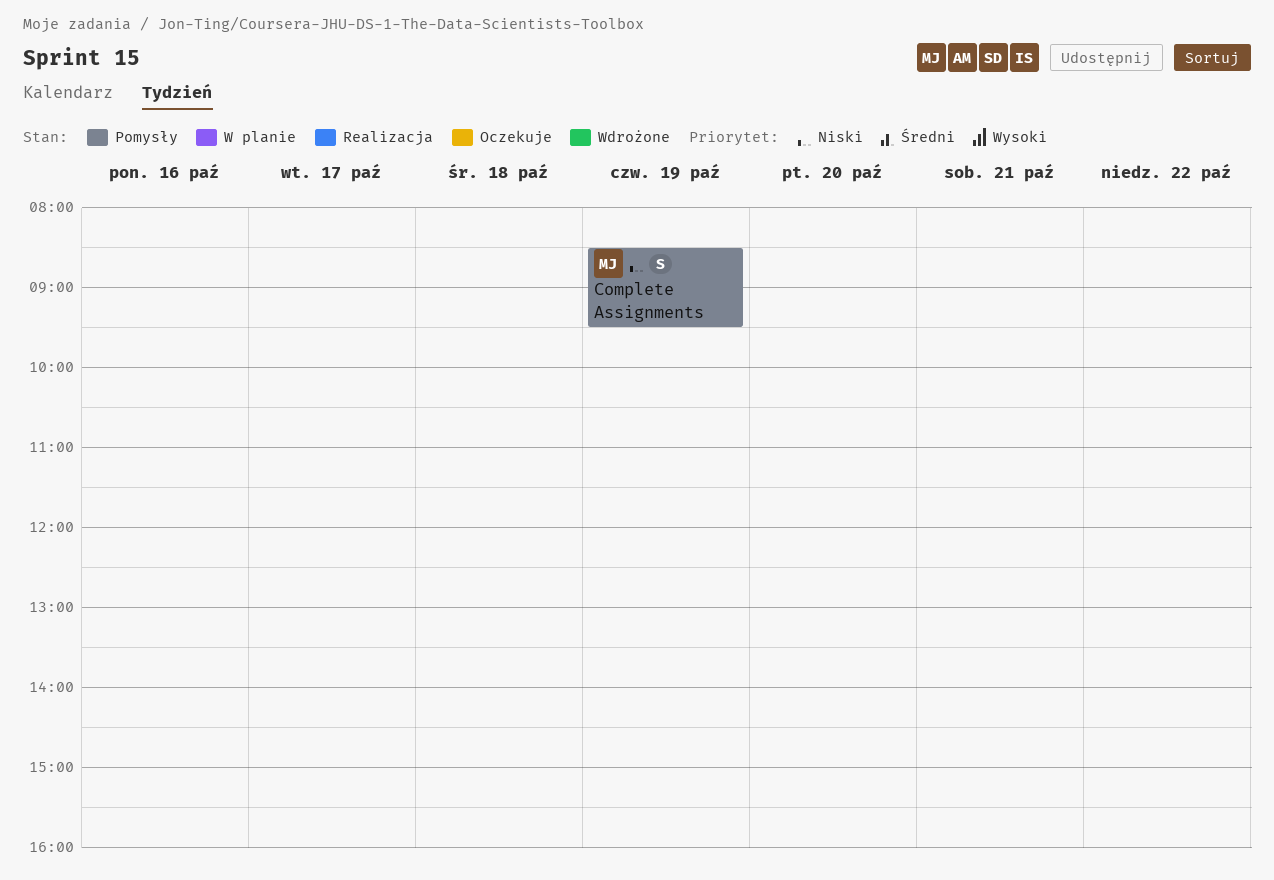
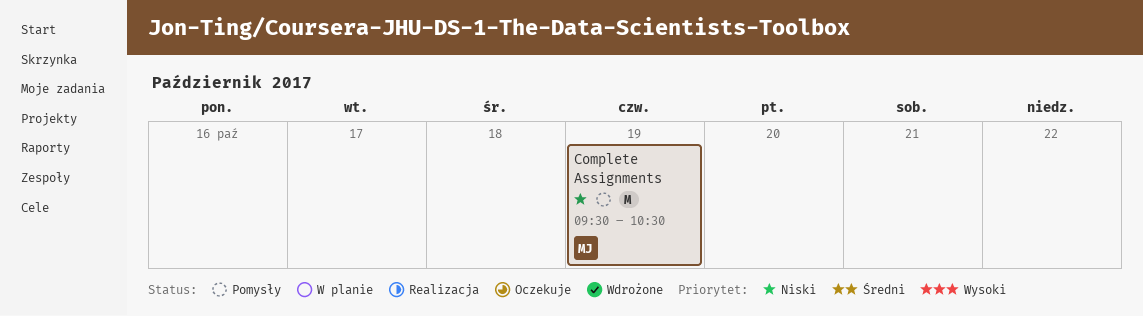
Complete Assignments, estimate: S -> M
Complete Assignments, begins: 08:30 -> 09:30
Complete Assignments, ends: 09:30 -> 10:30

